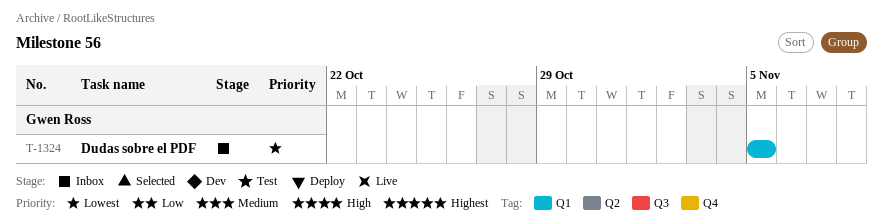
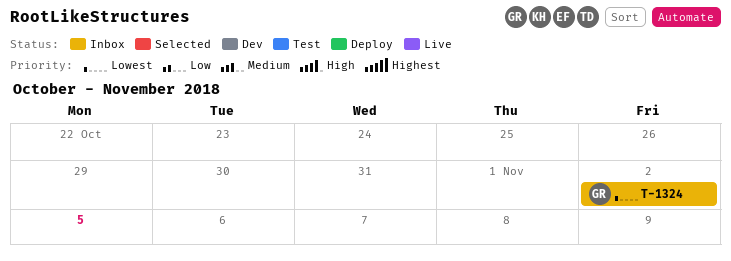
T-1324, start: Nov 5 -> Nov 2
T-1324, due: Nov 5 -> Nov 2

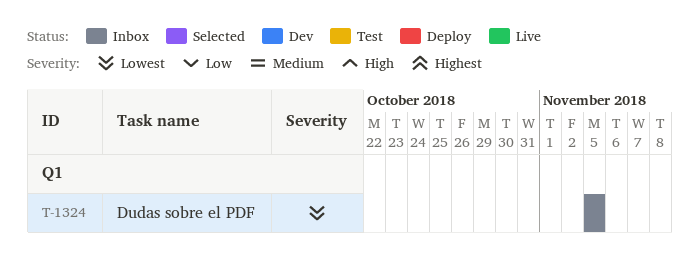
T-1324, start: Nov 2 -> Nov 5
T-1324, due: Nov 2 -> Nov 5

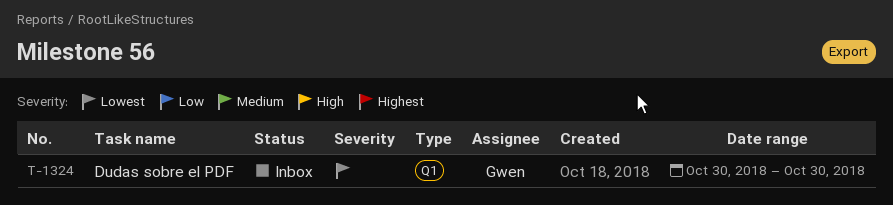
T-1324, start: Nov 5 -> Oct 30
T-1324, due: Nov 5 -> Oct 30

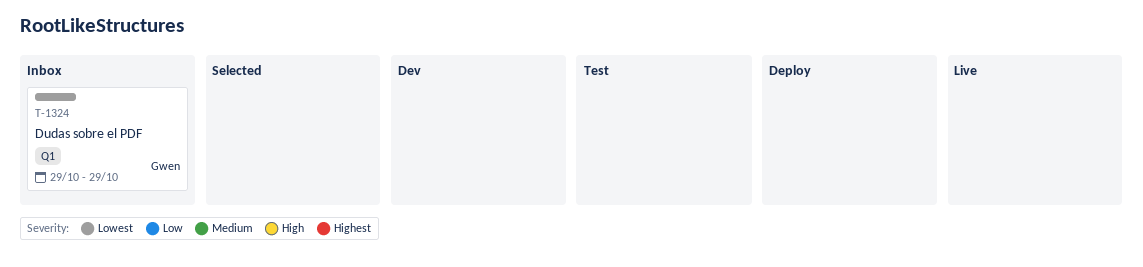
T-1324, start: Oct 30 -> Oct 29
T-1324, due: Oct 30 -> Oct 29

